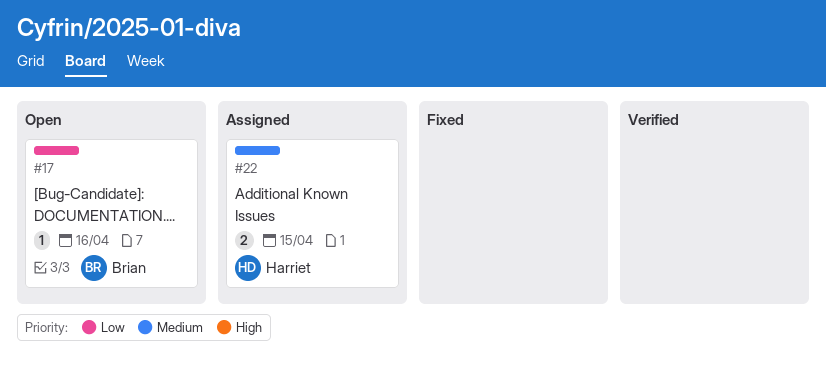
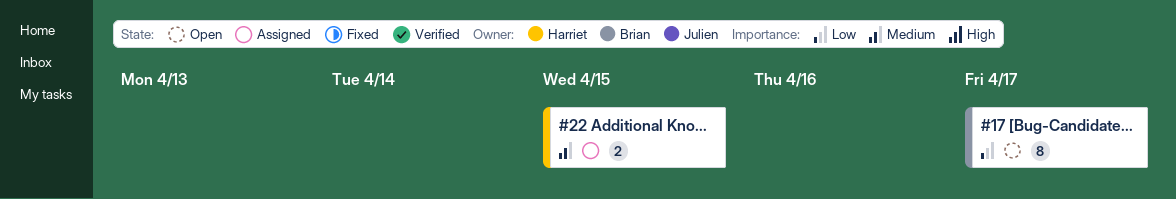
#17, estimate: 1 -> 8
#17, due: Apr 16 -> Apr 17

